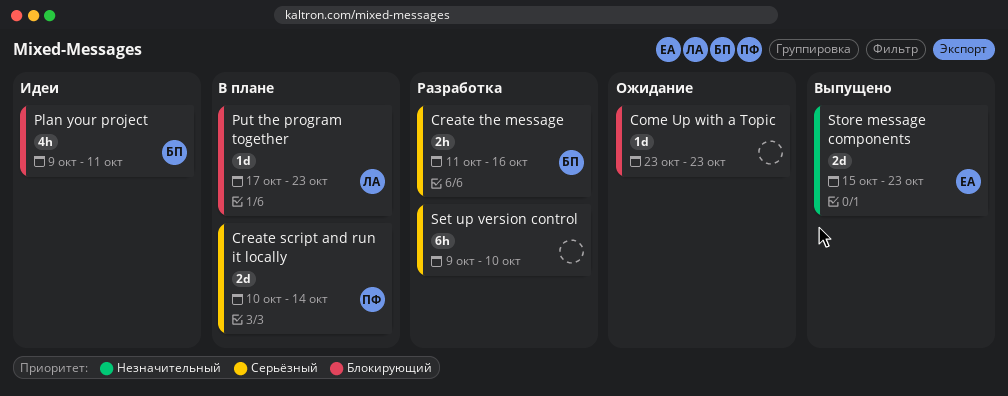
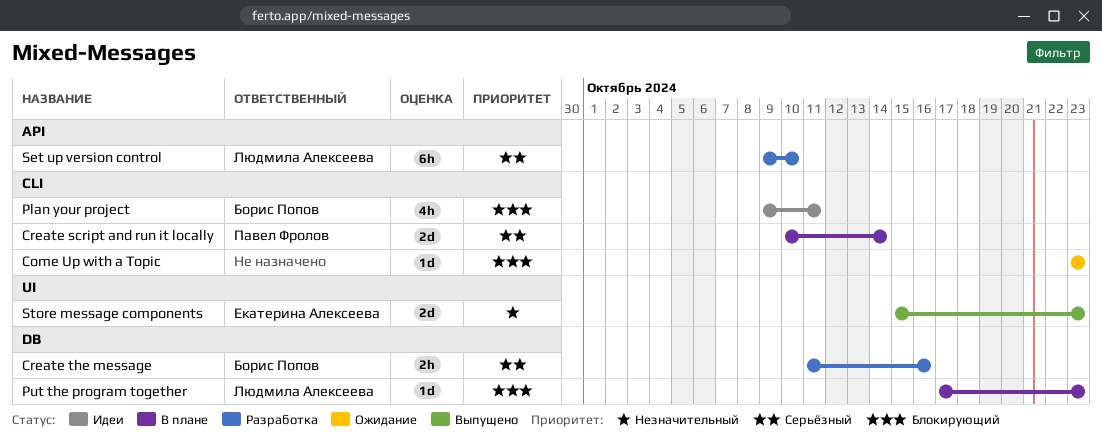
Set up version control, owner: none -> Людмила Алексеева

